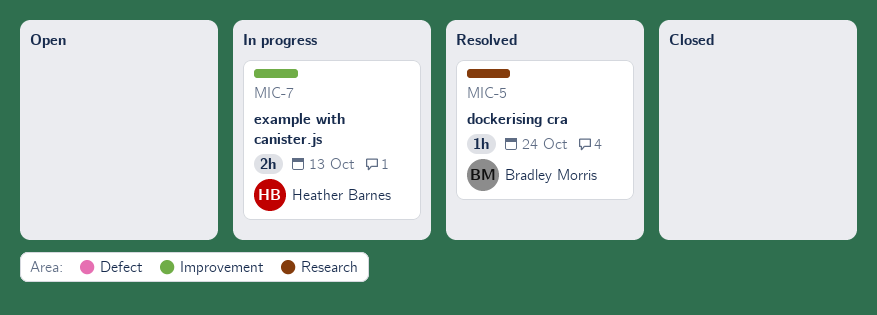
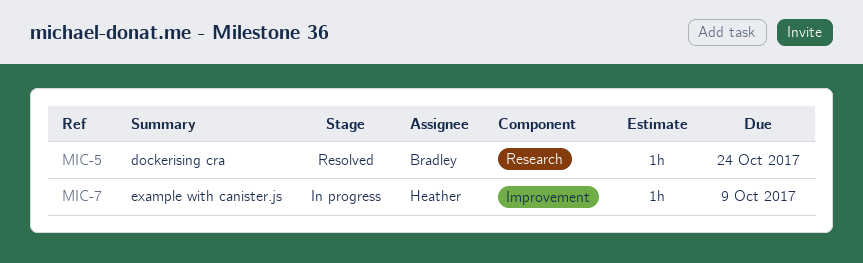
MIC-7, estimate: 2h -> 1h
MIC-7, due: Oct 13 -> Oct 9

